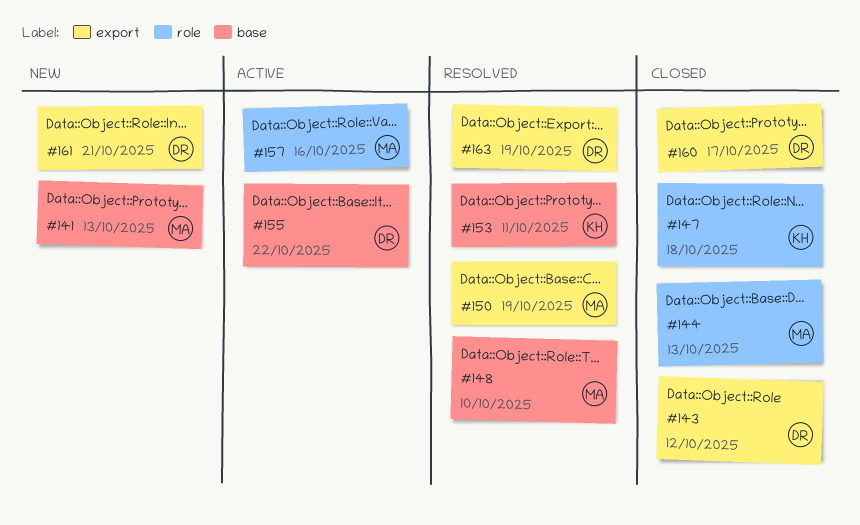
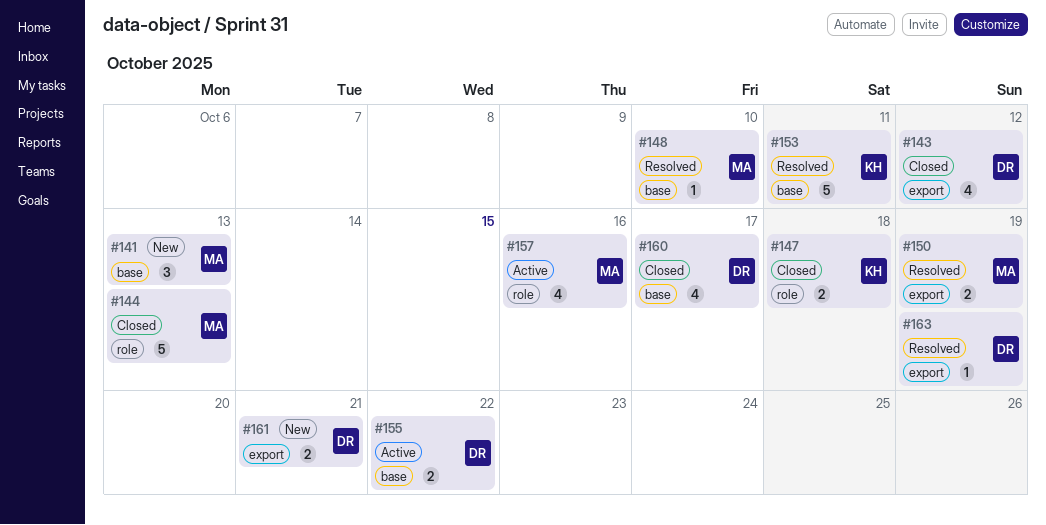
#160, label: export -> base

